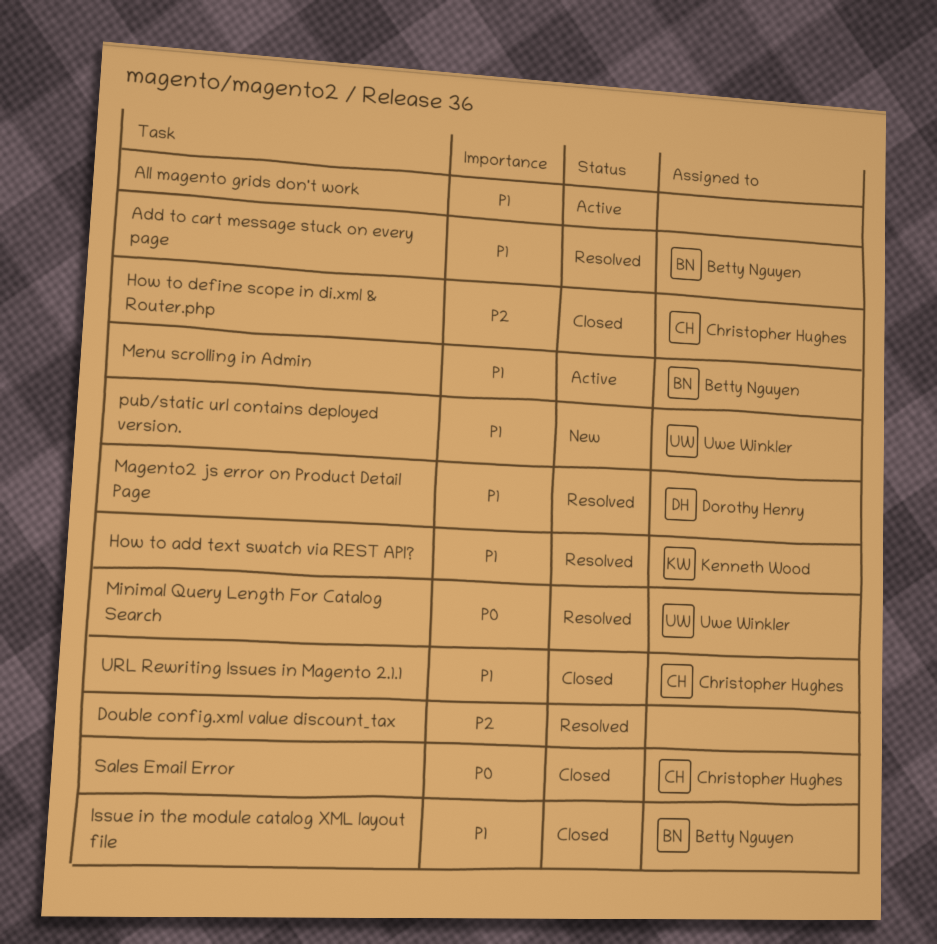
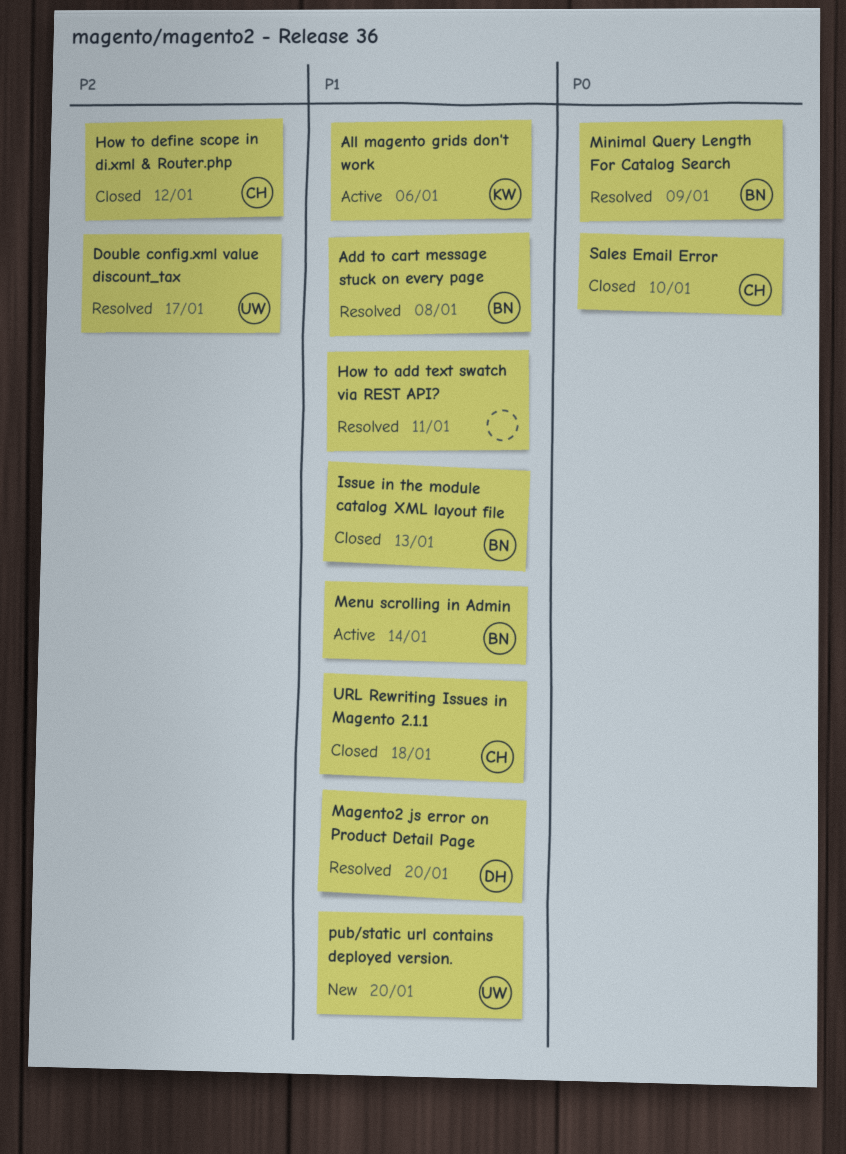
All magento grids don't work, owner: none -> Kenneth Wood
Double config.xml value discount_tax, owner: none -> Uwe Winkler
How to add text swatch via REST API?, owner: Kenneth Wood -> none
Minimal Query Length For Catalog Search, owner: Uwe Winkler -> Betty Nguyen

